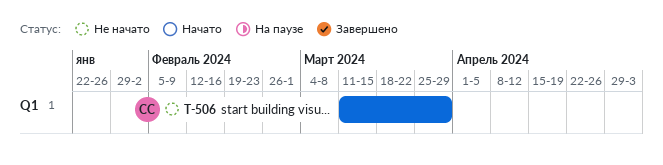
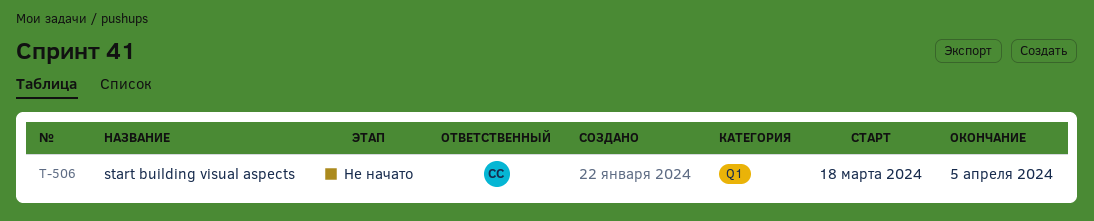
T-506, start: Mar 11 -> Mar 18
T-506, due: Mar 29 -> Apr 5

